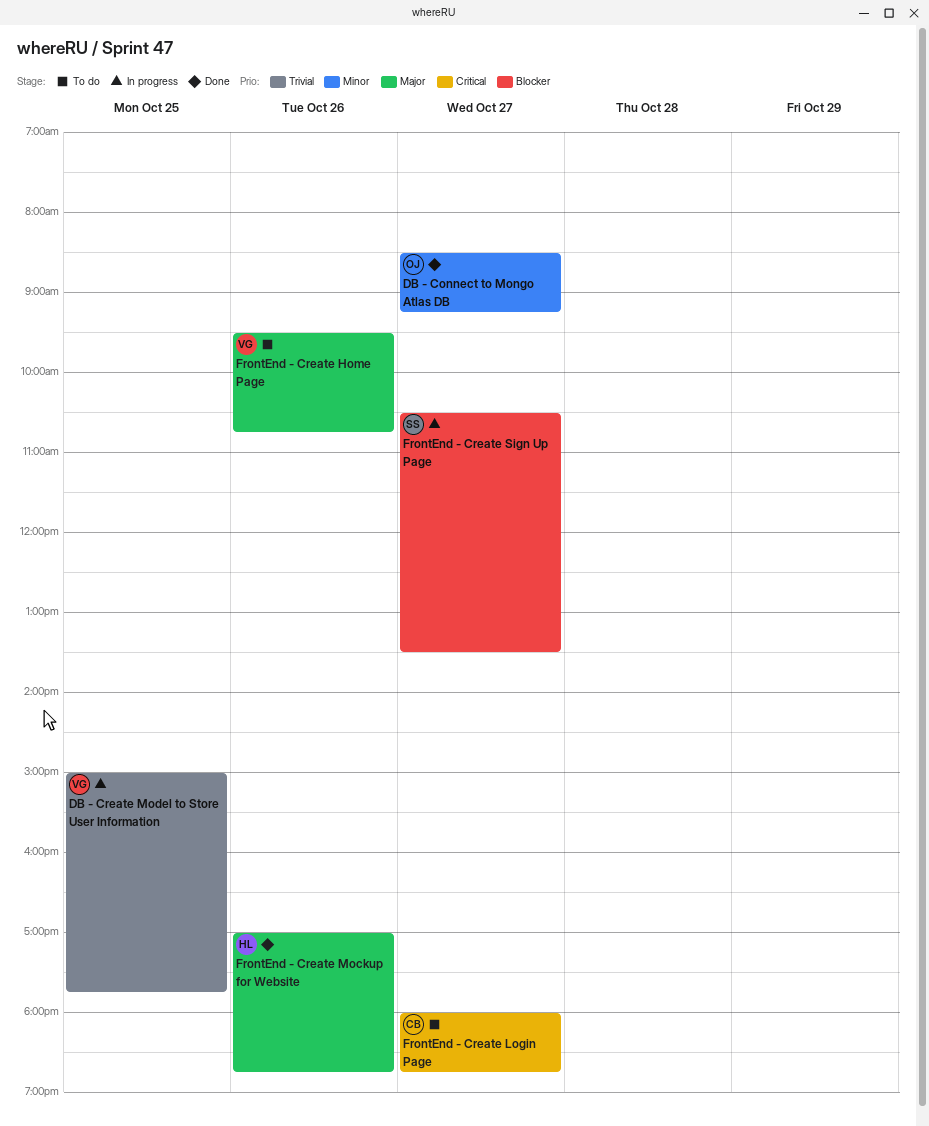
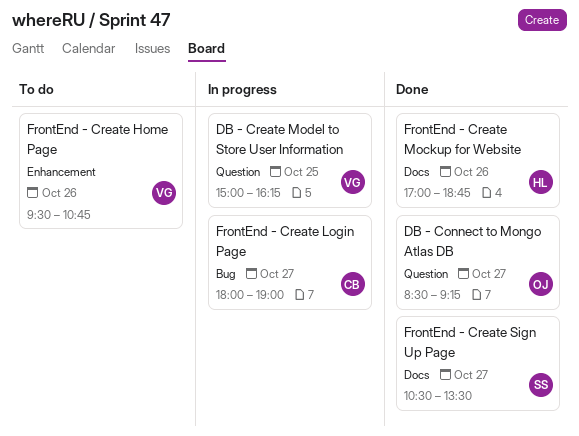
DB - Create Model to Store User Information, ends: 17:45 -> 16:15
FrontEnd - Create Login Page, status: To do -> In progress
FrontEnd - Create Login Page, ends: 18:45 -> 19:00
FrontEnd - Create Sign Up Page, status: In progress -> Done

